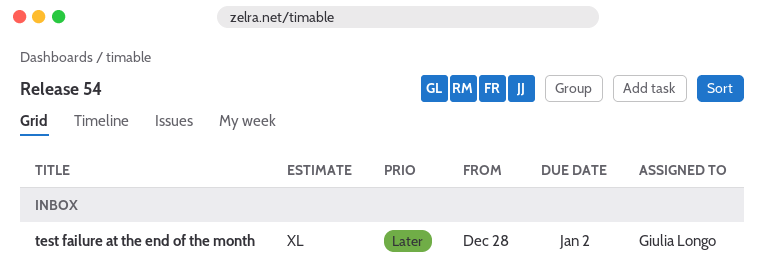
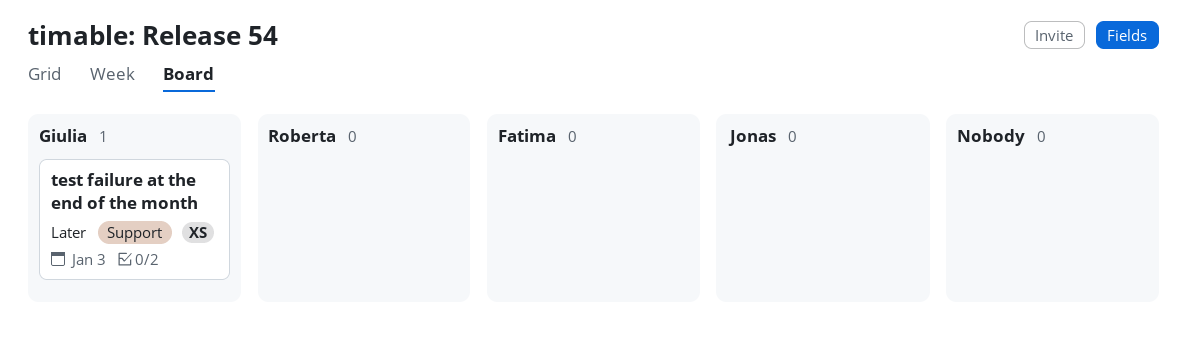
test failure at the end of the month, estimate: XL -> XS
test failure at the end of the month, due: Jan 2 -> Jan 3

